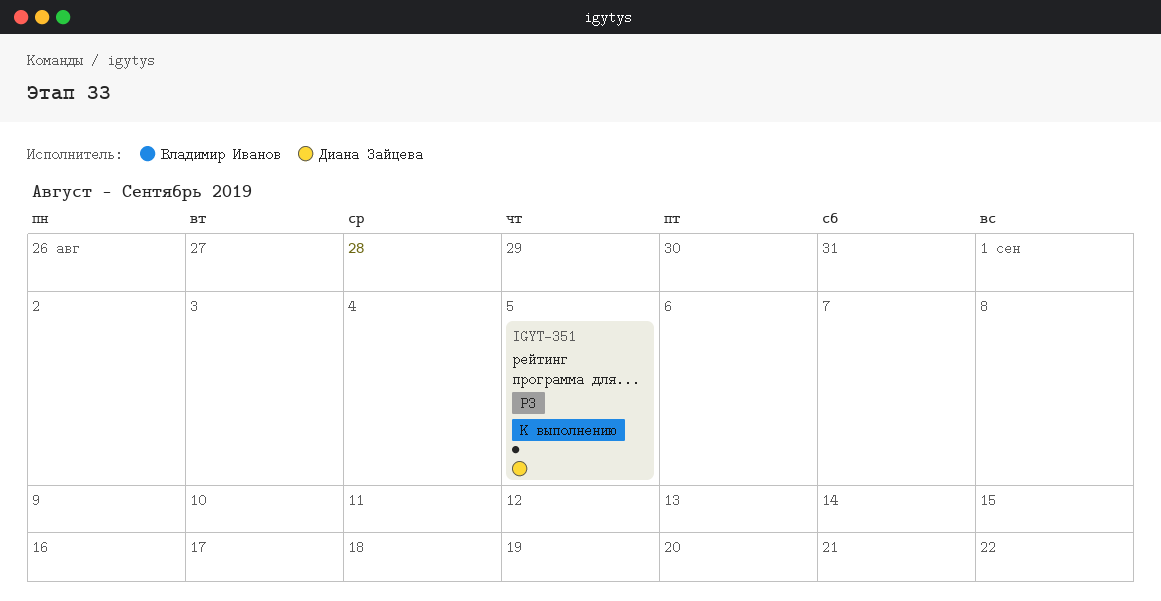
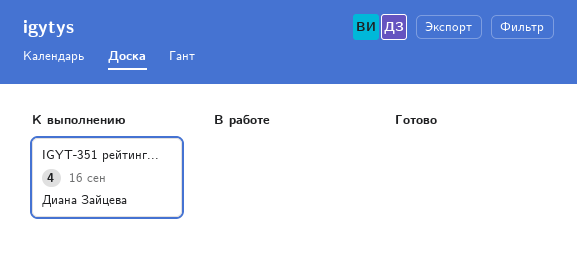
IGYT-351, estimate: 1 -> 4
IGYT-351, due: Sep 5 -> Sep 16

